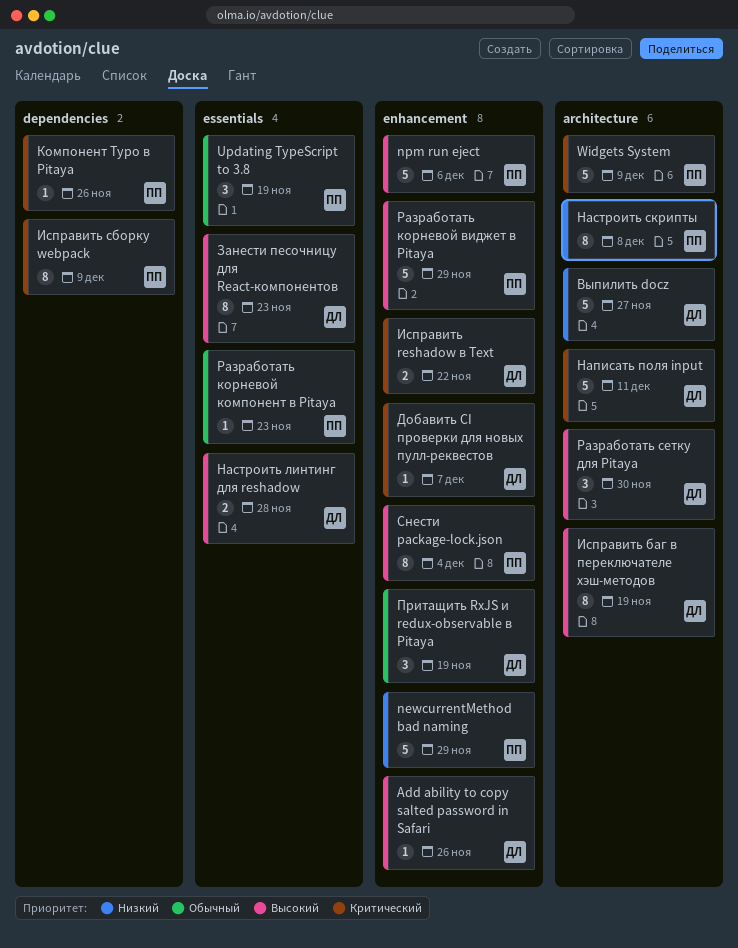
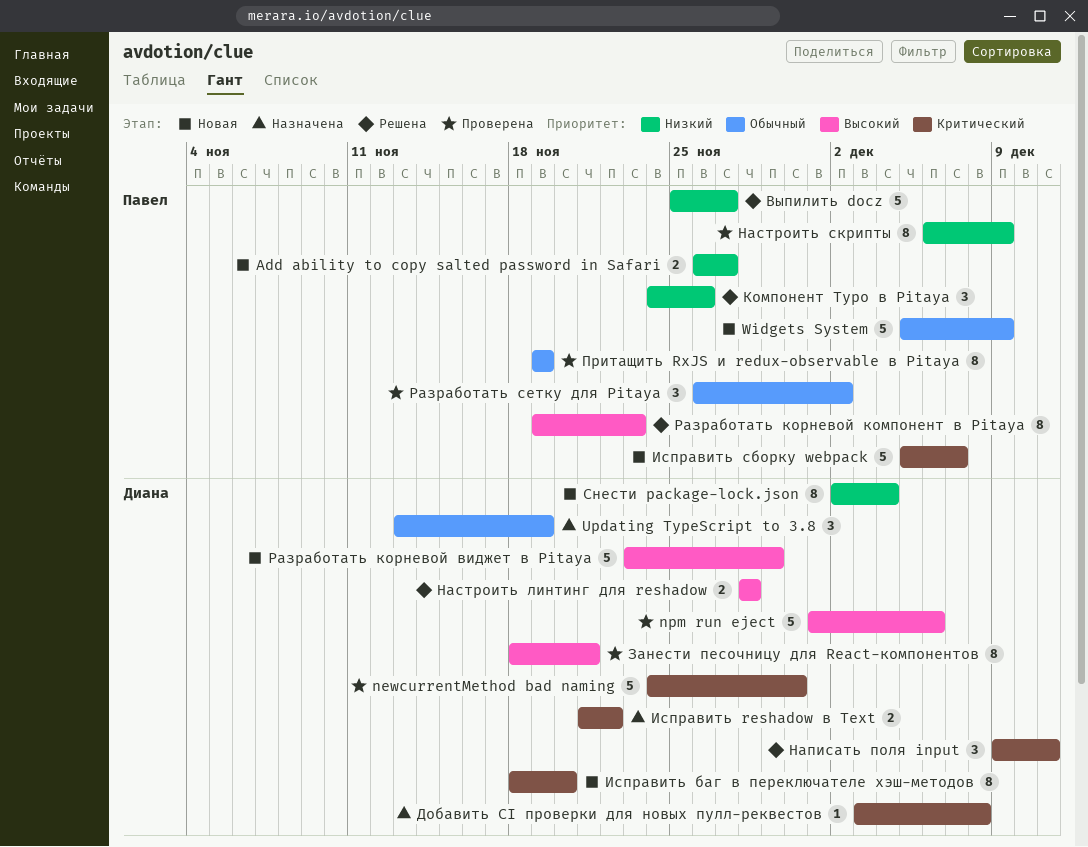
Add ability to copy salted password in Safari, owner: Диана -> Павел
Add ability to copy salted password in Safari, priority: Высокий -> Низкий
Add ability to copy salted password in Safari, estimate: 1 -> 2
Add ability to copy salted password in Safari, due: Nov 26 -> Nov 27
newcurrentMethod bad naming, owner: Павел -> Диана
newcurrentMethod bad naming, priority: Низкий -> Критический
newcurrentMethod bad naming, due: Nov 29 -> Nov 30
npm run eject, owner: Павел -> Диана
Updating TypeScript to 3.8, owner: Павел -> Диана
Widgets System, priority: Критический -> Обычный
Выпилить docz, owner: Диана -> Павел
Добавить CI проверки для новых пулл-реквестов, due: Dec 7 -> Dec 8
Занести песочницу для React-компонентов, due: Nov 23 -> Nov 21
Исправить баг в переключателе хэш-методов, priority: Высокий -> Критический
Исправить баг в переключателе хэш-методов, due: Nov 19 -> Nov 20
Исправить сборку webpack, estimate: 8 -> 5
Исправить сборку webpack, due: Dec 9 -> Dec 7
Компонент Typo в Pitaya, priority: Критический -> Низкий
Компонент Typo в Pitaya, estimate: 1 -> 3
Написать поля input, estimate: 5 -> 3
Настроить скрипты, due: Dec 8 -> Dec 9
Притащить RxJS и redux-observable в Pitaya, owner: Диана -> Павел
Притащить RxJS и redux-observable в Pitaya, estimate: 3 -> 8
Разработать корневой виджет в Pitaya, owner: Павел -> Диана
Разработать корневой компонент в Pitaya, priority: Обычный -> Высокий
Разработать корневой компонент в Pitaya, estimate: 1 -> 8
Разработать сетку для Pitaya, owner: Диана -> Павел
Разработать сетку для Pitaya, priority: Высокий -> Обычный
Разработать сетку для Pitaya, due: Nov 30 -> Dec 2
Снести package-lock.json, owner: Павел -> Диана
Снести package-lock.json, priority: Высокий -> Низкий

